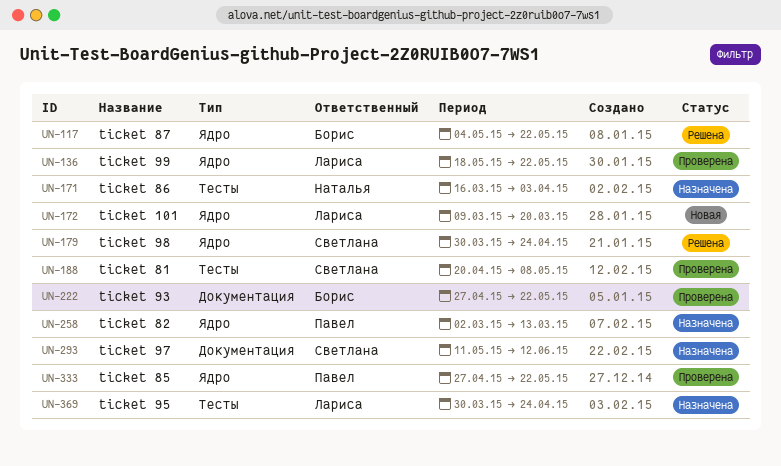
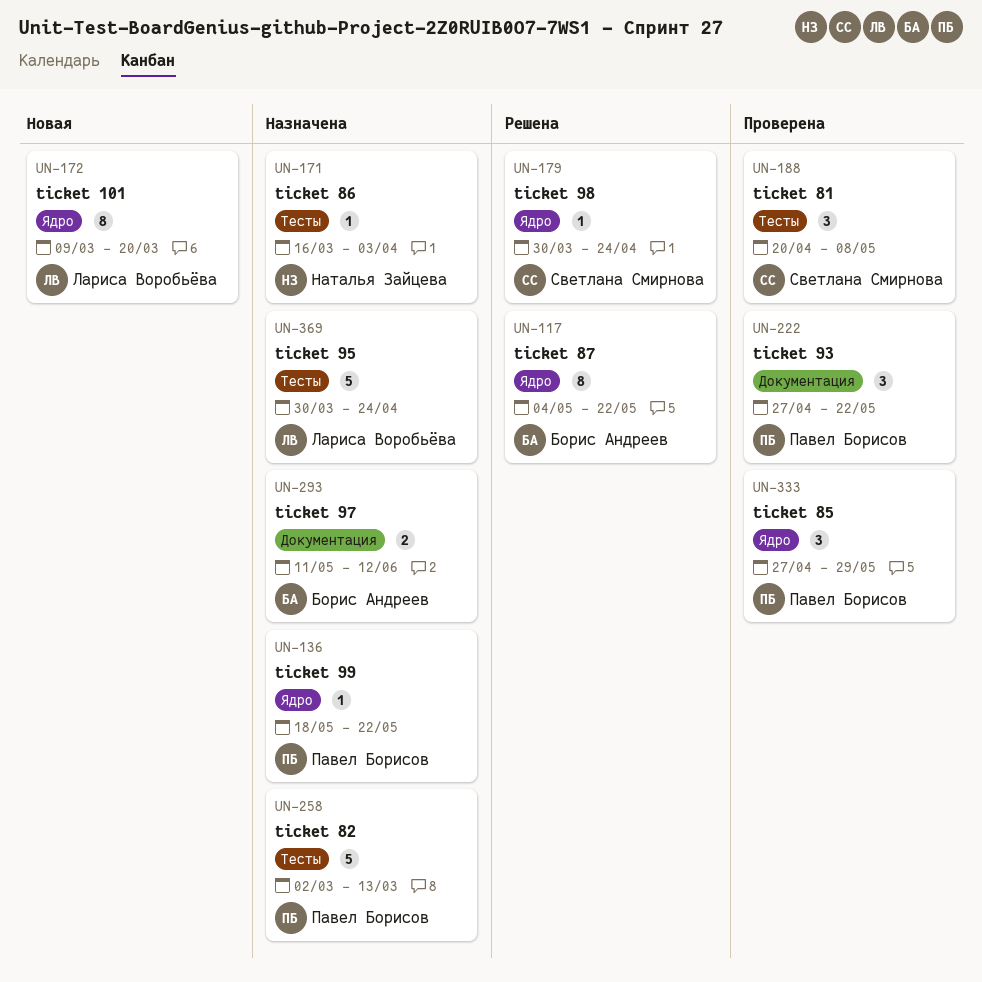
UN-136, status: Проверена -> Назначена
UN-136, owner: Лариса Воробьёва -> Павел Борисов
UN-222, owner: Борис Андреев -> Павел Борисов
UN-258, label: Ядро -> Тесты
UN-293, owner: Светлана Смирнова -> Борис Андреев
UN-333, due: May 22 -> May 29

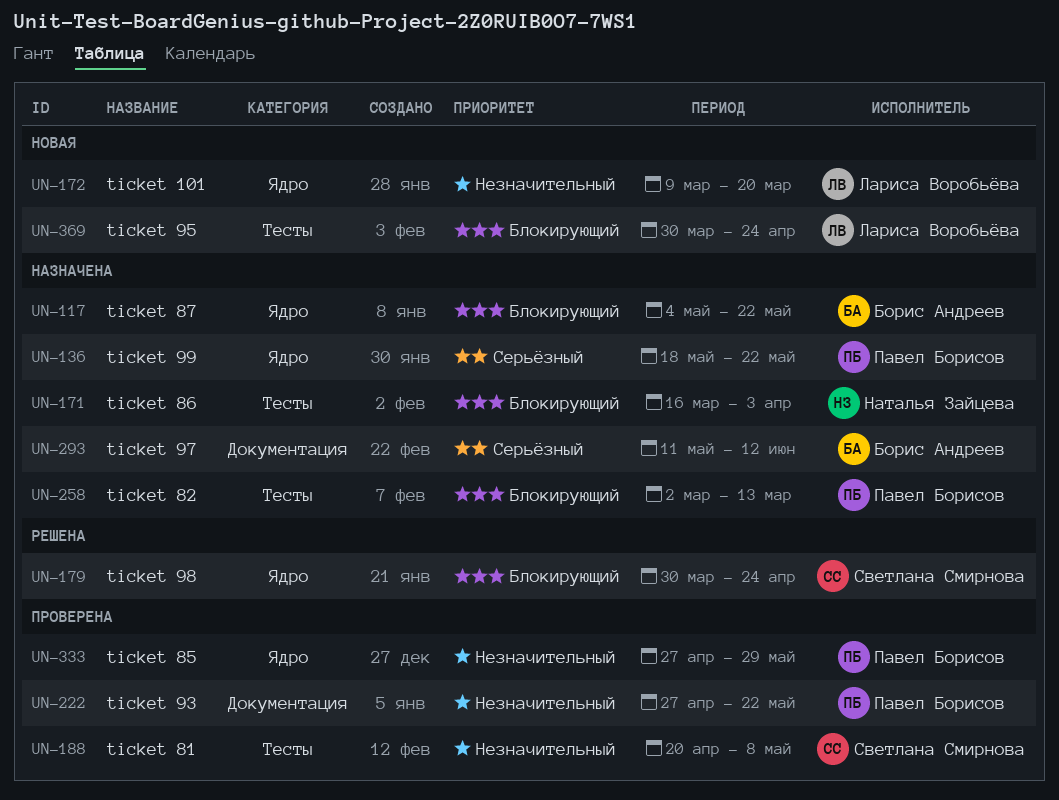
UN-117, status: Решена -> Назначена
UN-369, status: Назначена -> Новая

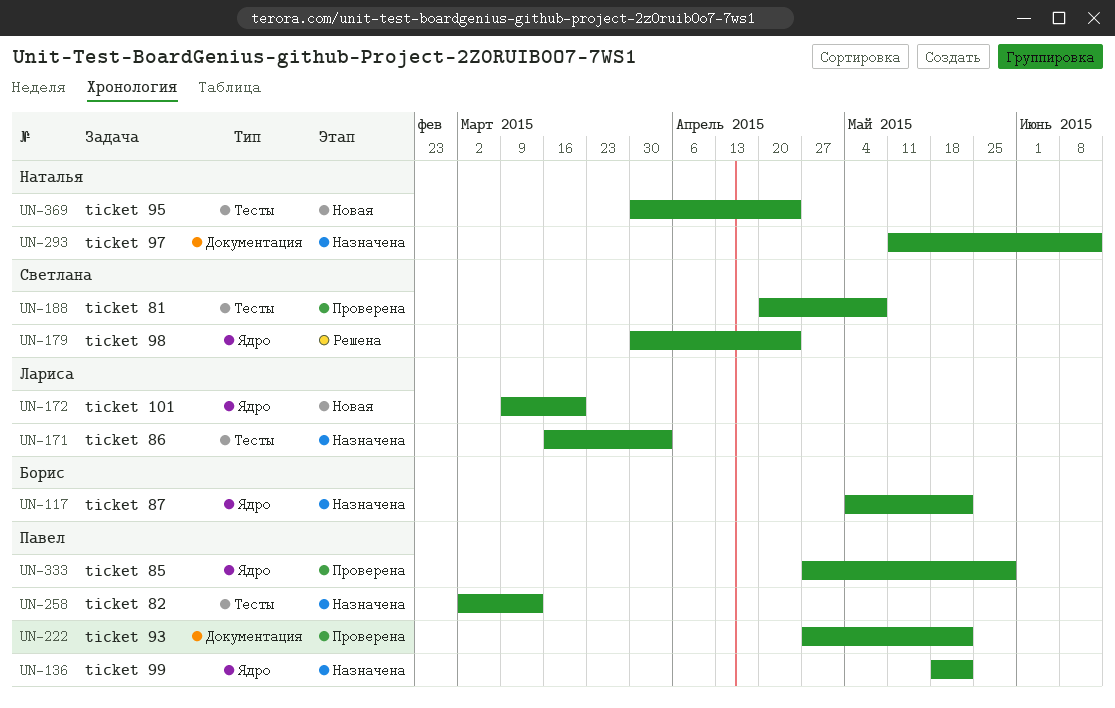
UN-171, owner: Наталья Зайцева -> Лариса Воробьёва
UN-293, owner: Борис Андреев -> Наталья Зайцева
UN-369, owner: Лариса Воробьёва -> Наталья Зайцева

